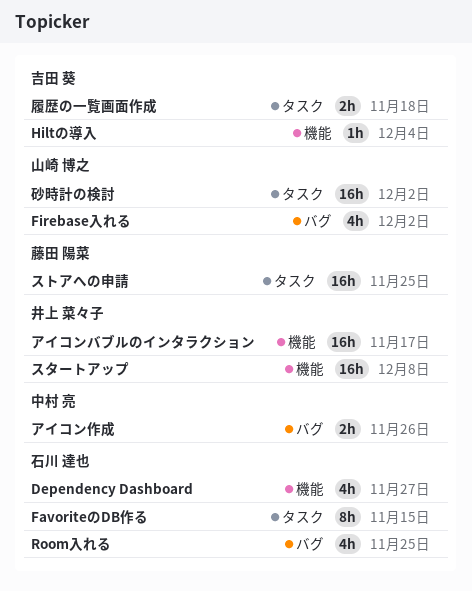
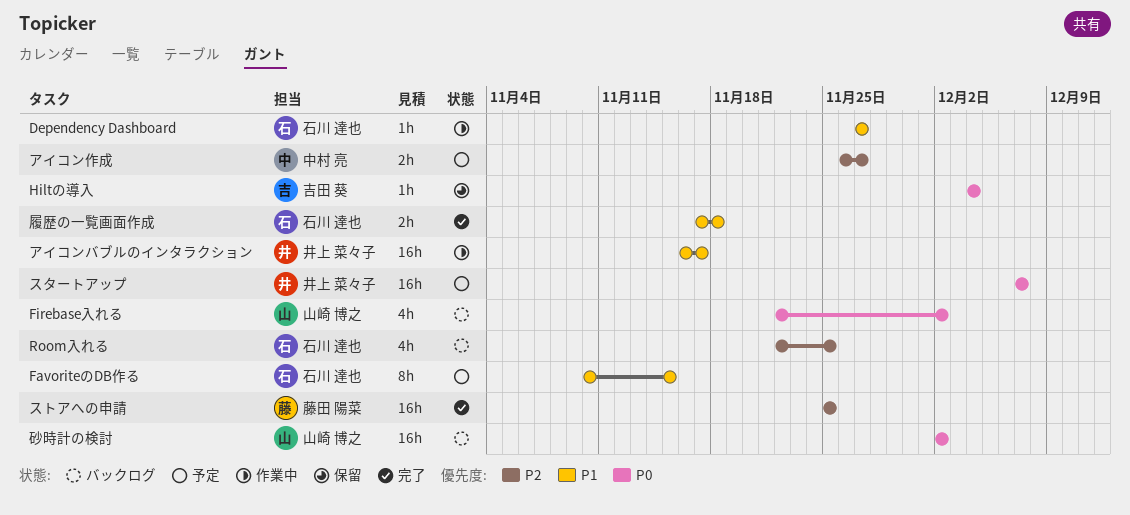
Dependency Dashboard, estimate: 4h -> 1h
アイコン作成, due: Nov 26 -> Nov 27
スタートアップ, due: Dec 8 -> Dec 7
履歴の一覧画面作成, owner: 吉田 葵 -> 石川 達也

